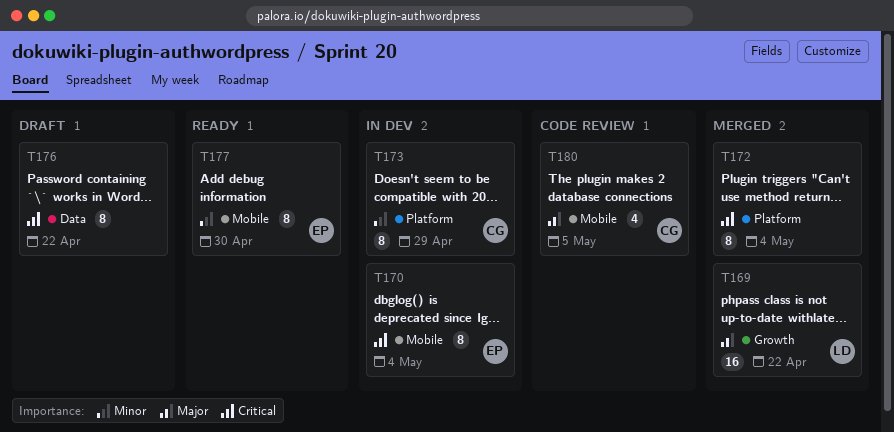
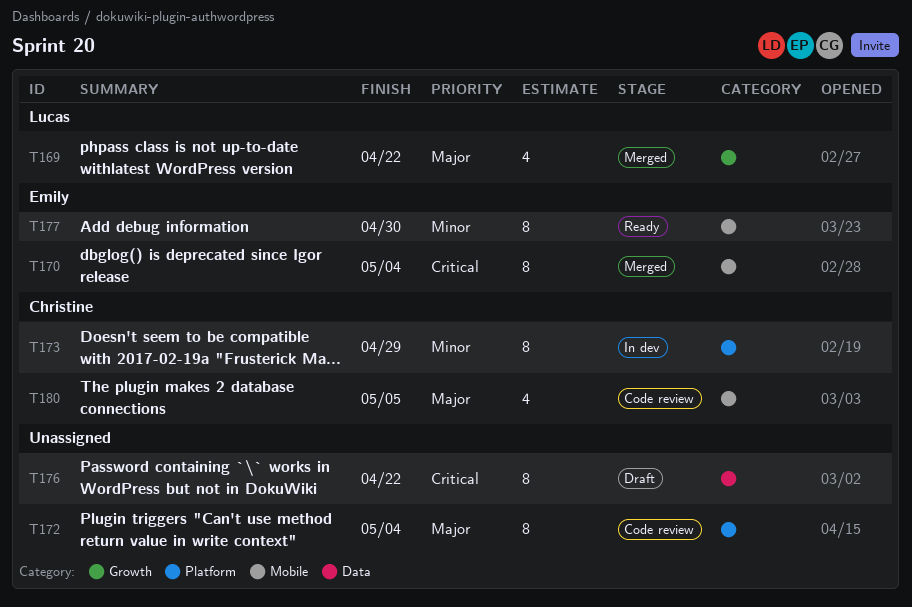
T169, estimate: 16 -> 4
T170, status: In dev -> Merged
T172, status: Merged -> Code review
T172, priority: Critical -> Major

